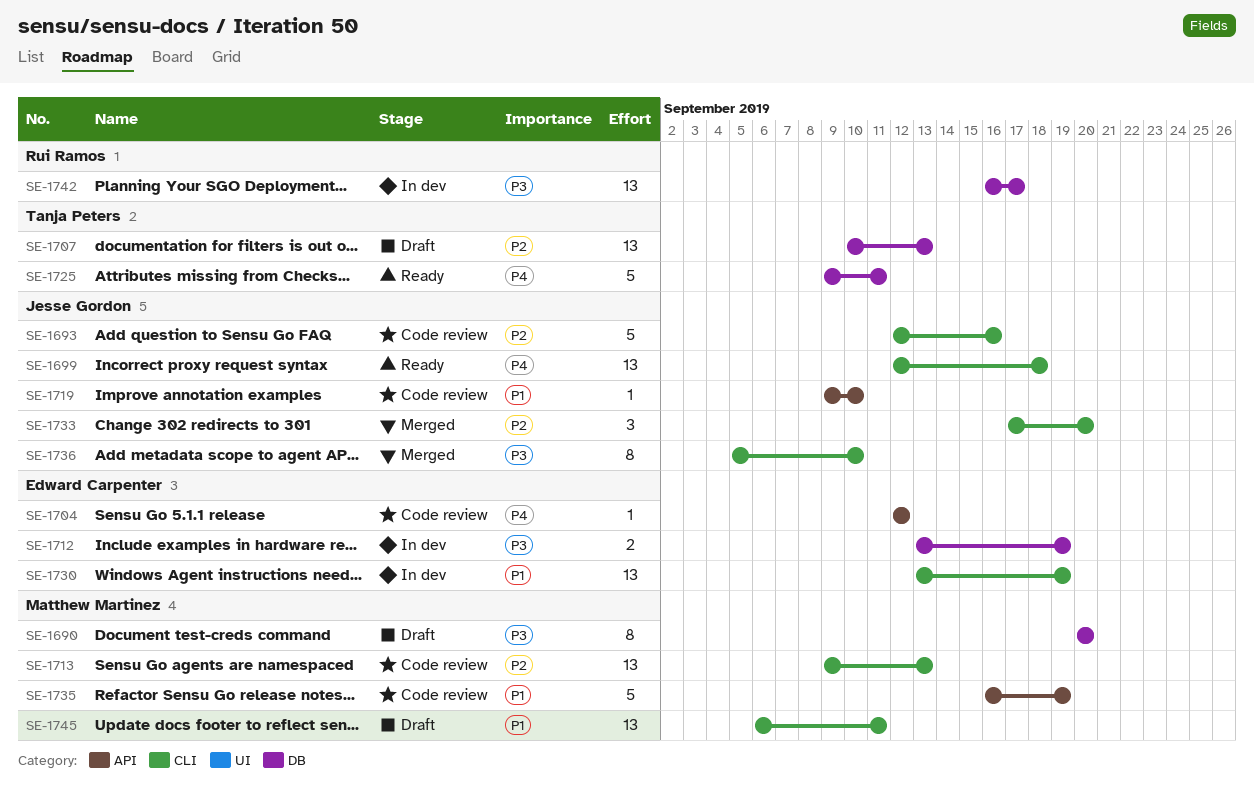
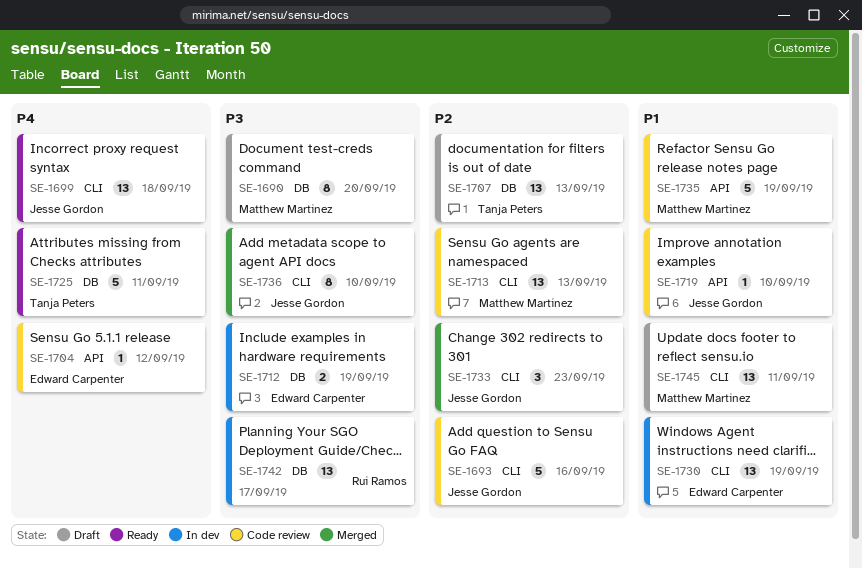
SE-1733, due: Sep 20 -> Sep 23

